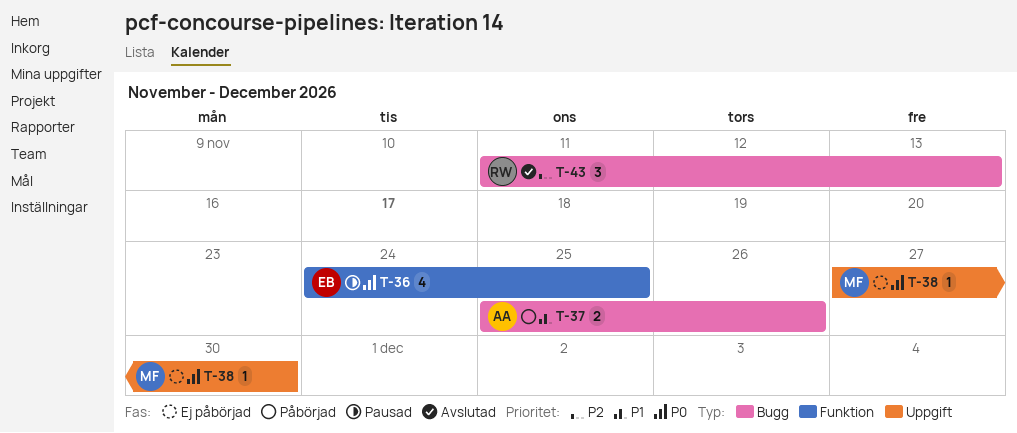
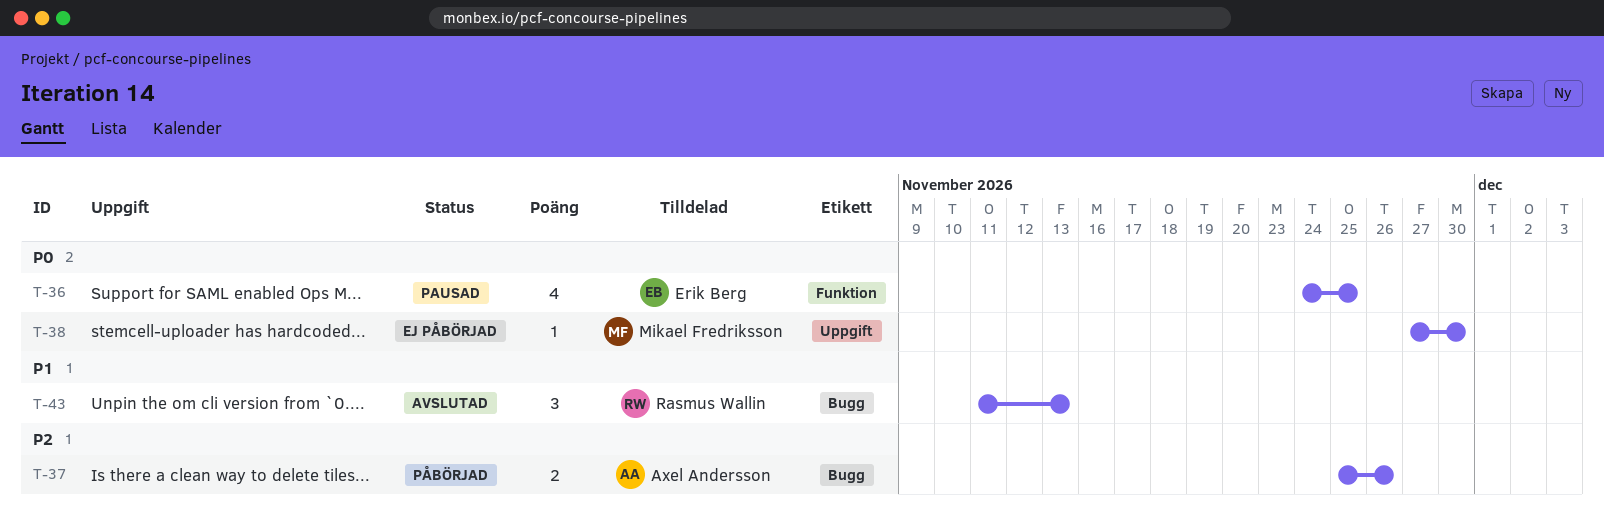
T-37, priority: P1 -> P2
T-43, priority: P2 -> P1

